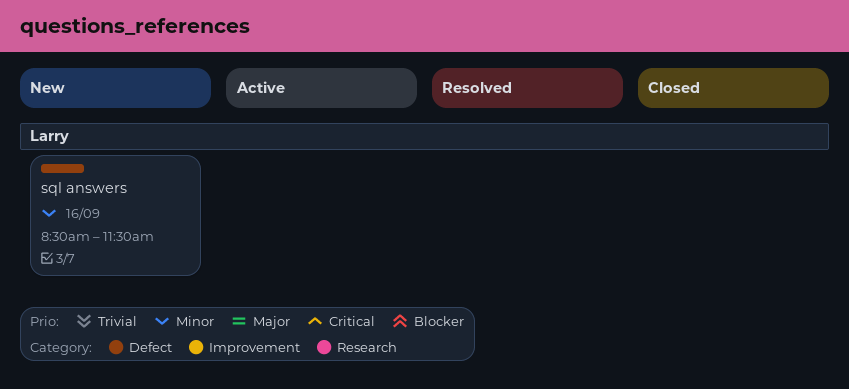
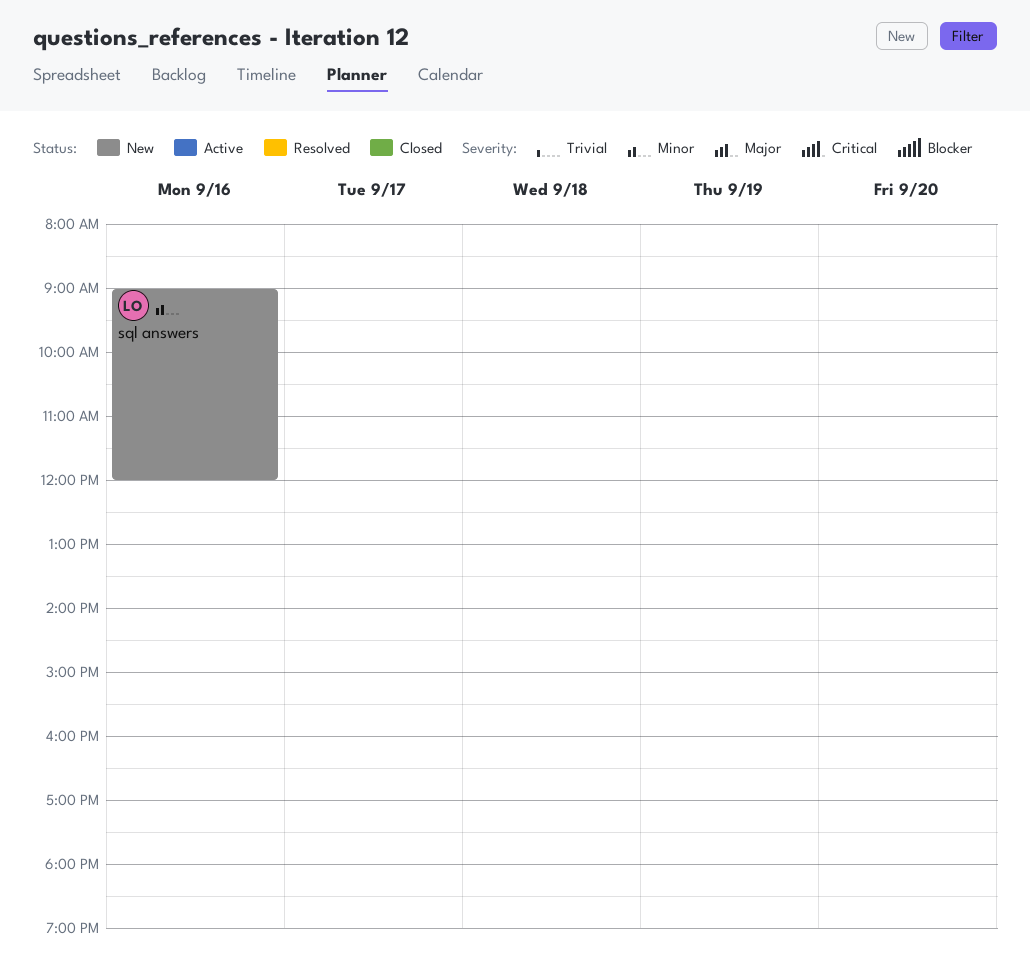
sql answers, begins: 08:30 -> 09:00
sql answers, ends: 11:30 -> 12:00

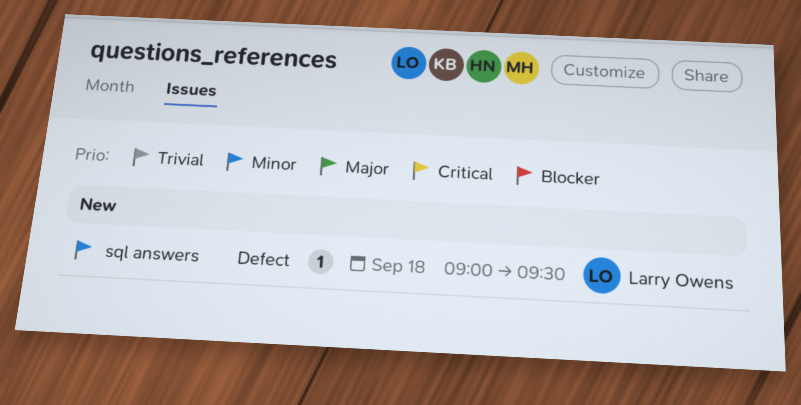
sql answers, day: Sep 16 -> Sep 18
sql answers, ends: 12:00 -> 09:30

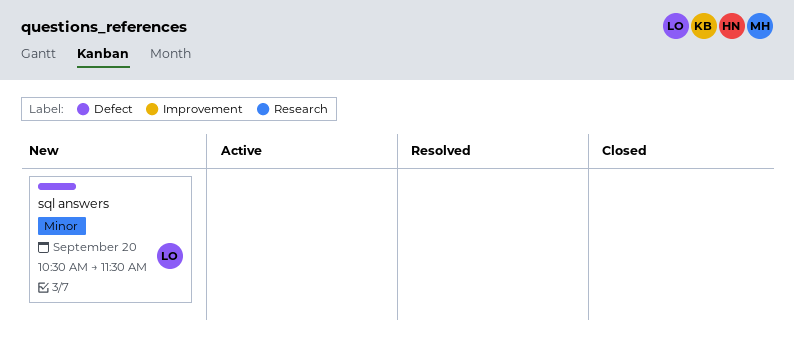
sql answers, day: Sep 18 -> Sep 20
sql answers, begins: 09:00 -> 10:30
sql answers, ends: 09:30 -> 11:30

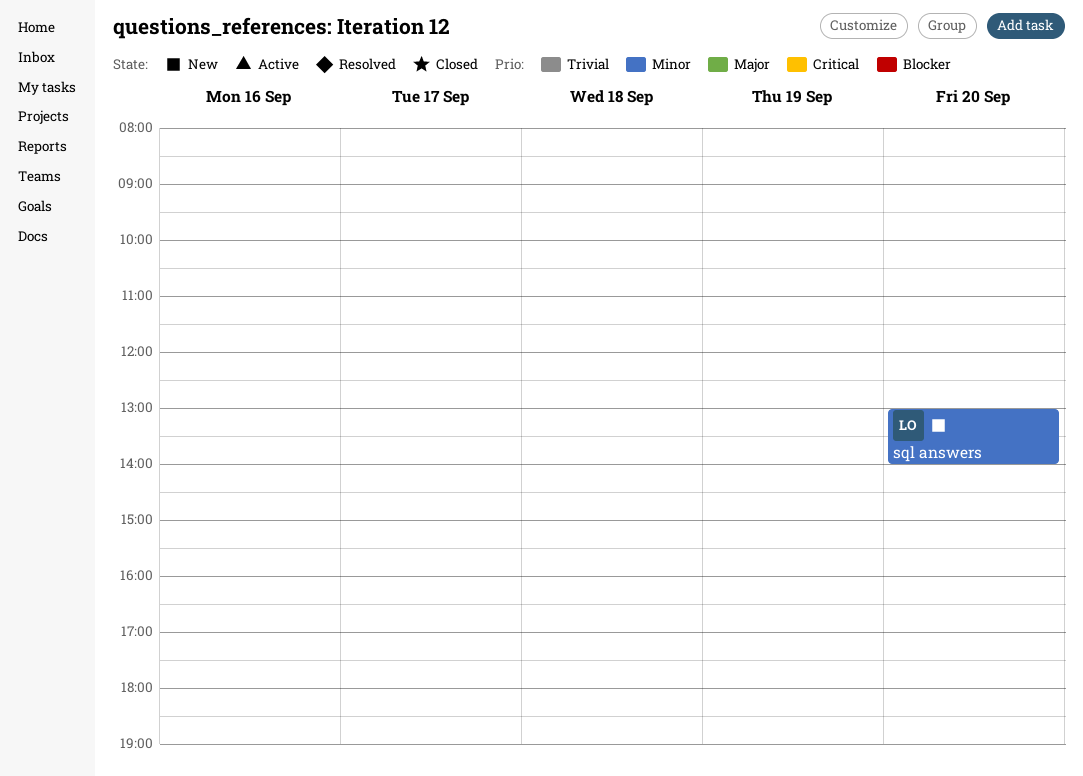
sql answers, begins: 10:30 -> 13:00
sql answers, ends: 11:30 -> 14:00

